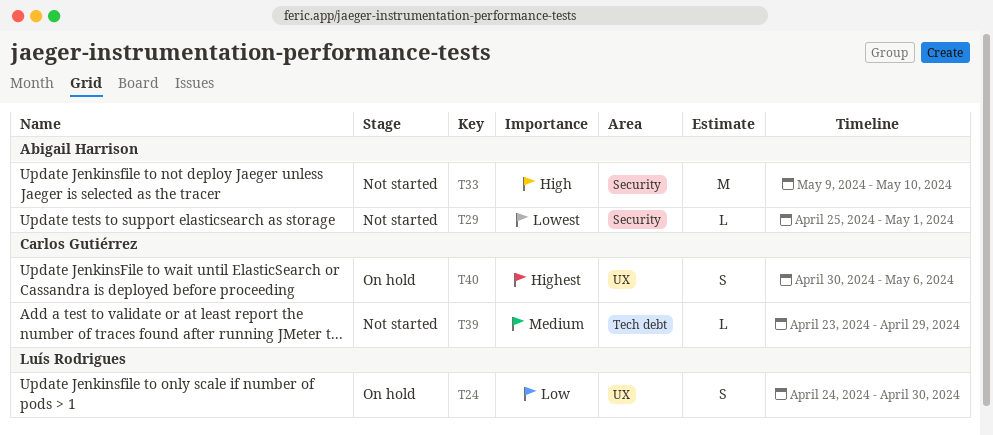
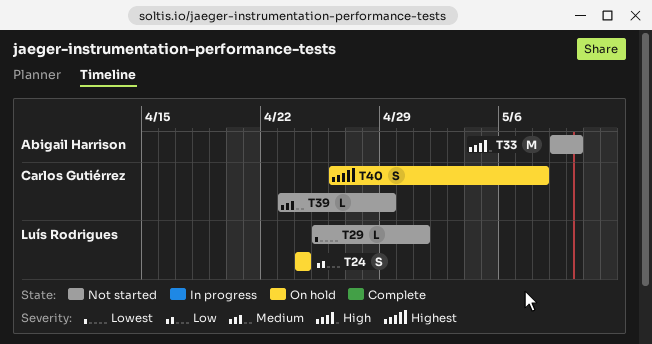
T24, due: Apr 30 -> Apr 24
T29, owner: Abigail Harrison -> Luís Rodrigues
T40, start: Apr 30 -> Apr 26
T40, due: May 6 -> May 8

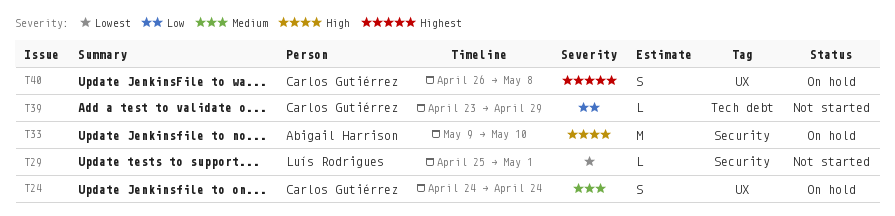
T24, owner: Luís Rodrigues -> Carlos Gutiérrez
T24, priority: Low -> Medium
T33, status: Not started -> On hold
T39, priority: Medium -> Low

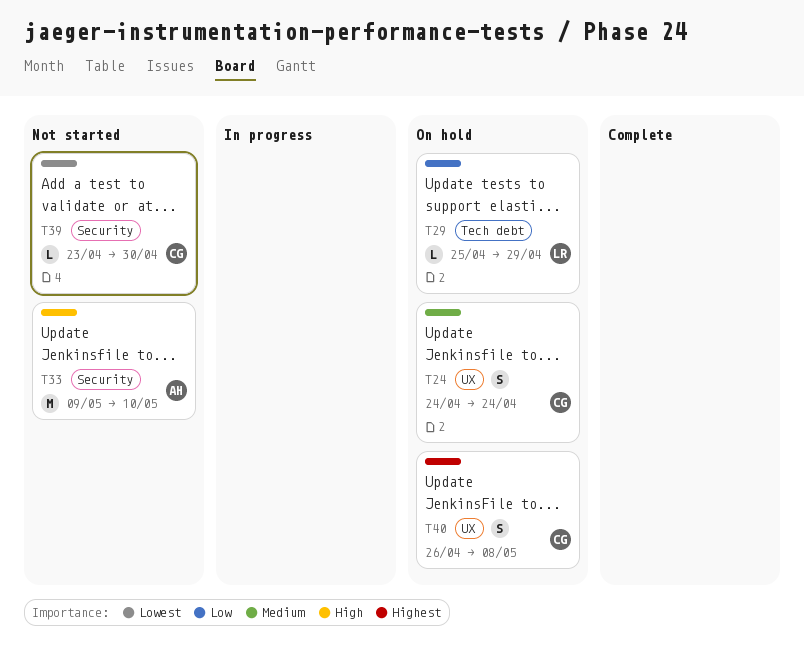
T29, status: Not started -> On hold
T29, priority: Lowest -> Low
T29, label: Security -> Tech debt
T29, due: May 1 -> Apr 29
T33, status: On hold -> Not started
T39, priority: Low -> Lowest
T39, label: Tech debt -> Security
T39, due: Apr 29 -> Apr 30

